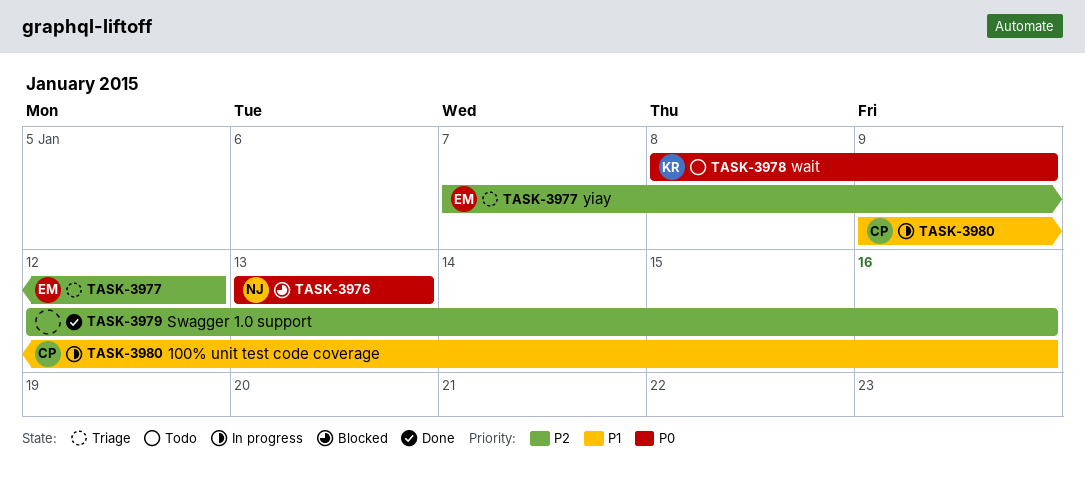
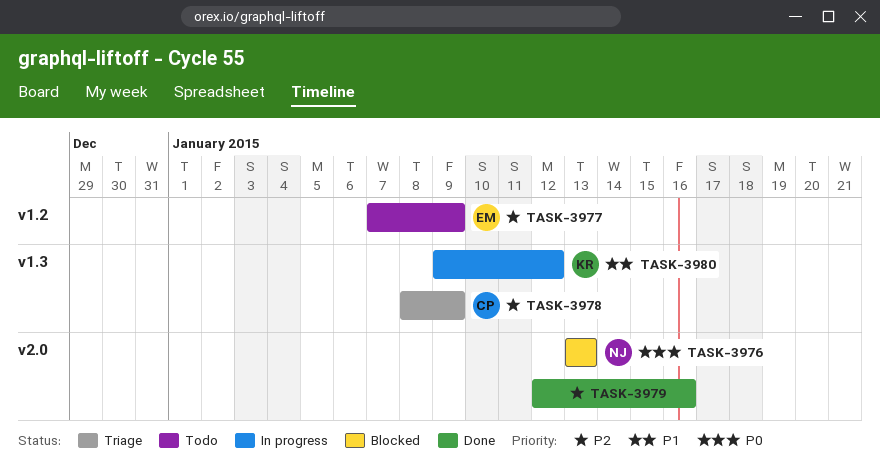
TASK-3977, status: Triage -> Todo
TASK-3977, due: Jan 12 -> Jan 9
TASK-3978, status: Todo -> Triage
TASK-3978, owner: KR -> CP
TASK-3978, priority: P0 -> P2
TASK-3980, owner: CP -> KR
TASK-3980, due: Jan 16 -> Jan 12

